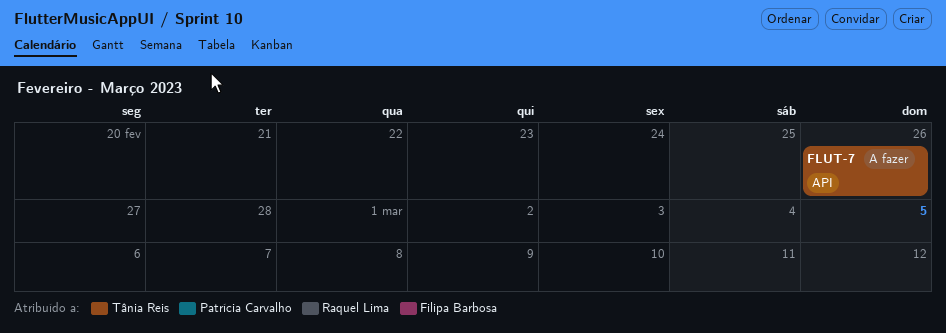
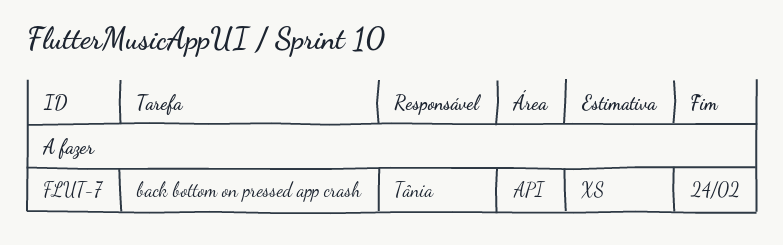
FLUT-7, due: Feb 26 -> Feb 24

